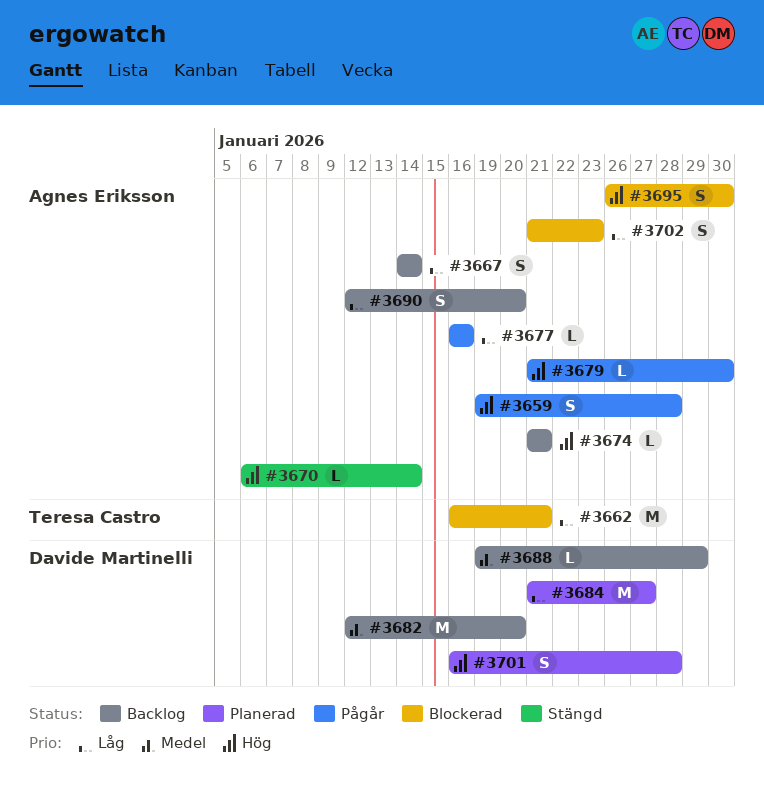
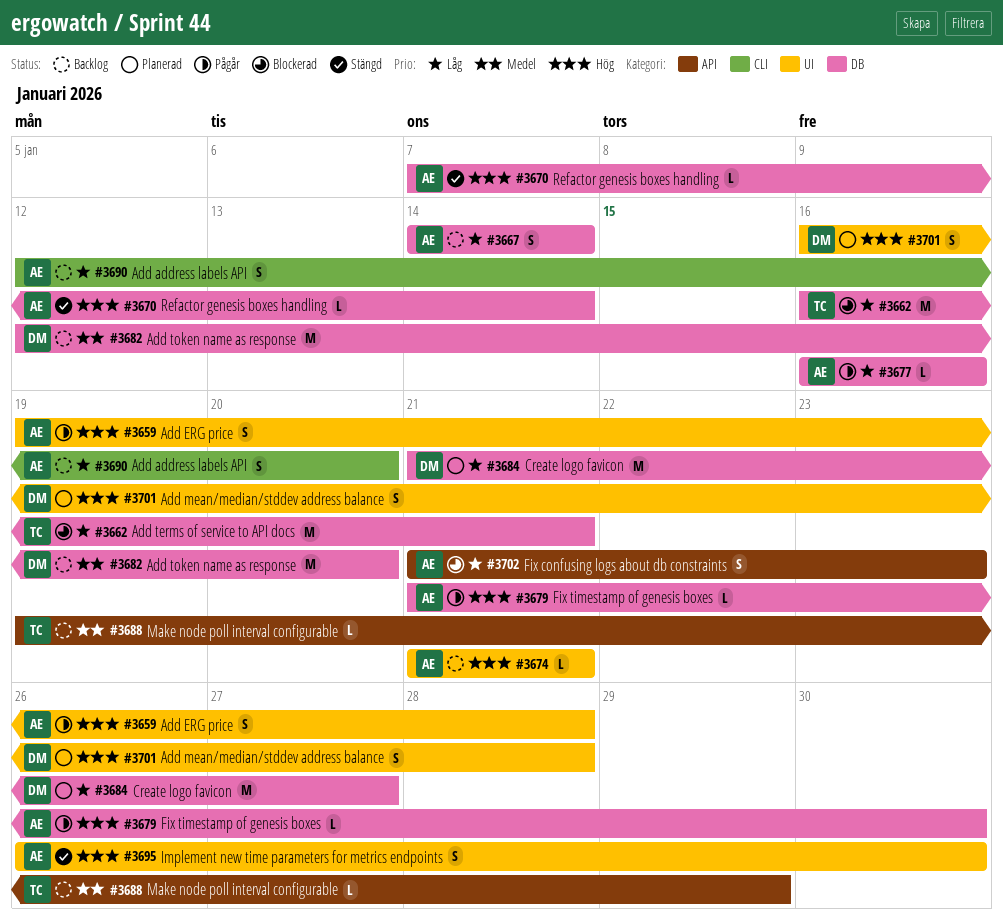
#3670, start: Jan 6 -> Jan 7
#3688, owner: Davide Martinelli -> Teresa Castro
#3695, status: Blockerad -> Stängd

